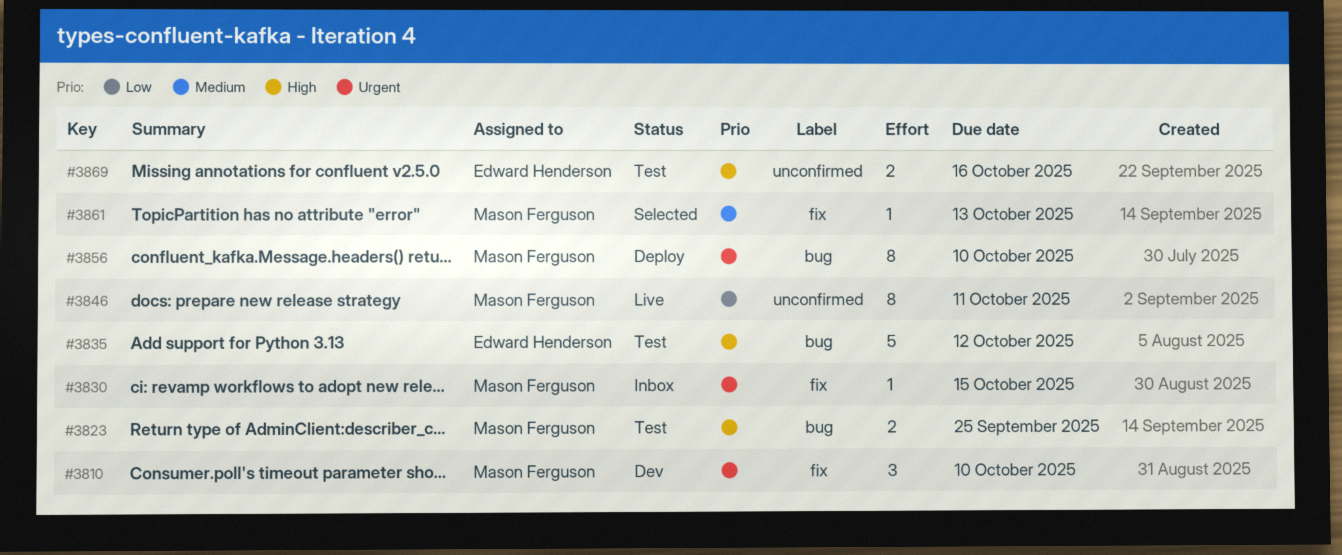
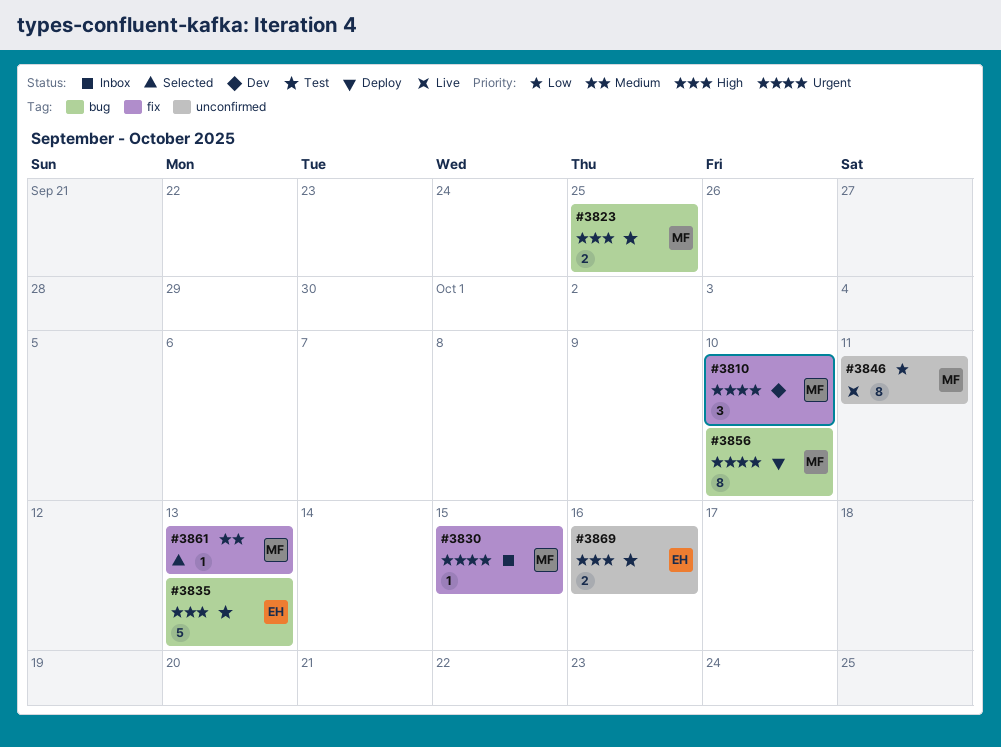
#3835, due: Oct 12 -> Oct 13

